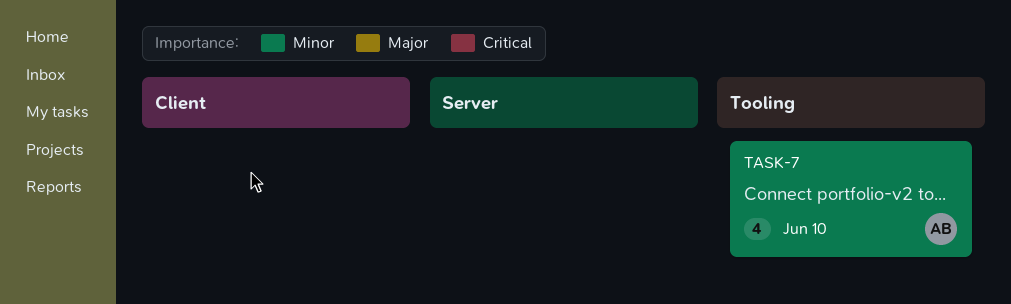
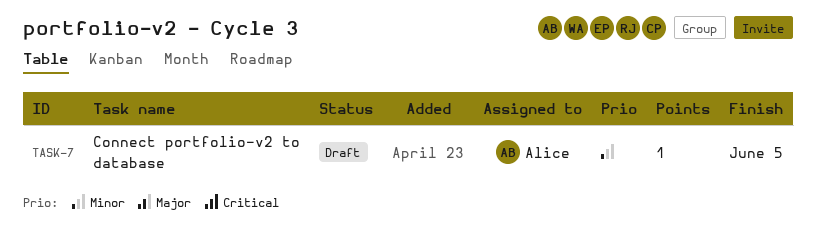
TASK-7, estimate: 4 -> 1
TASK-7, due: Jun 10 -> Jun 5

